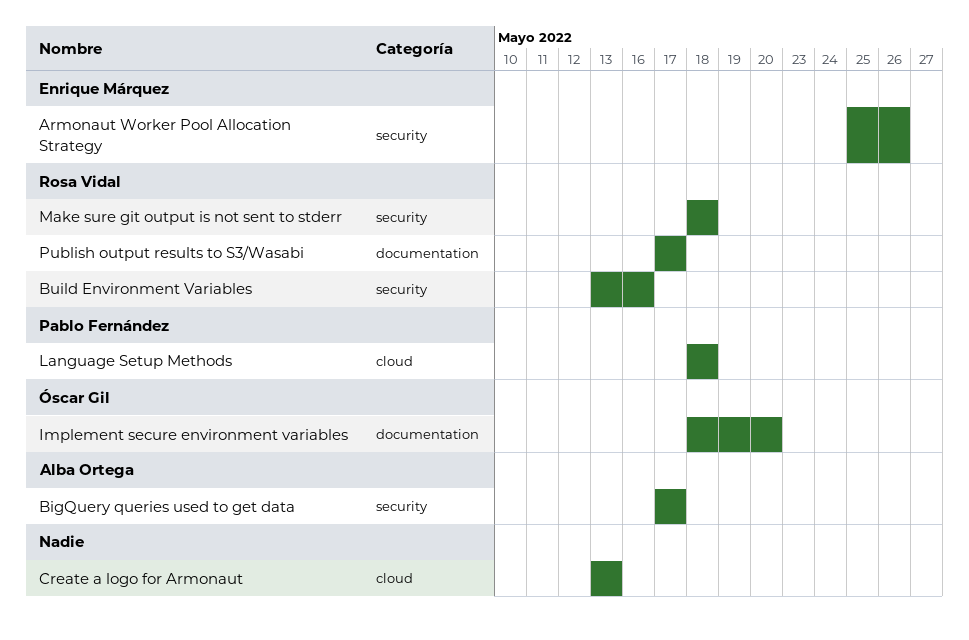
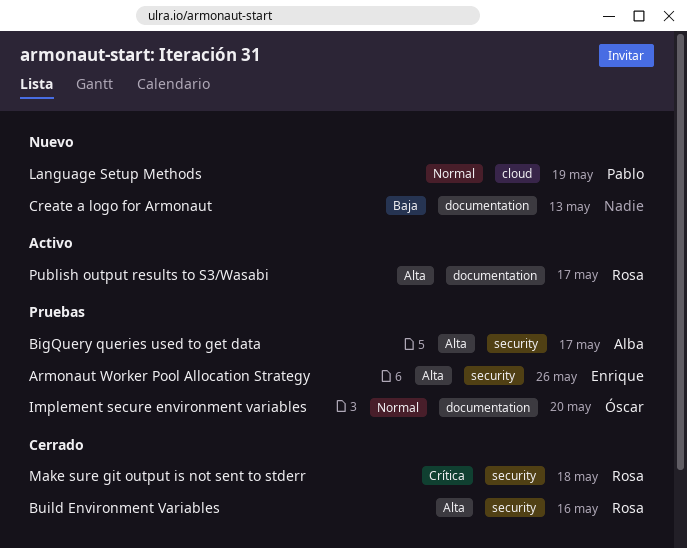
Create a logo for Armonaut, label: cloud -> documentation
Language Setup Methods, due: May 18 -> May 19

